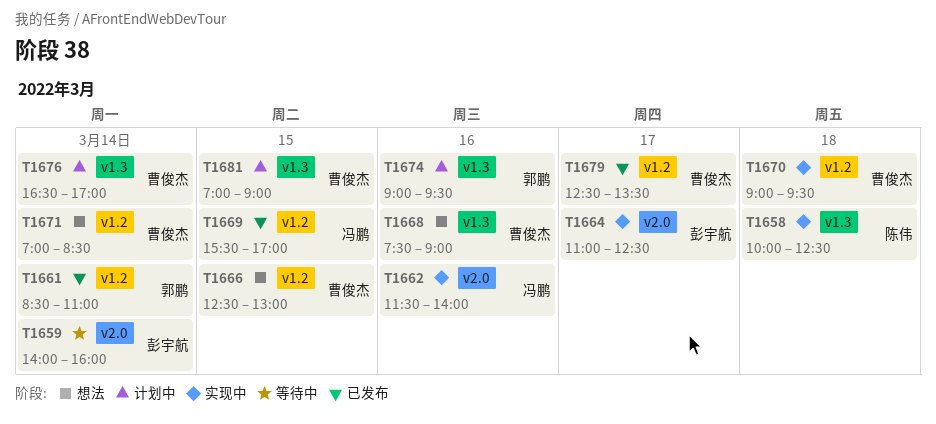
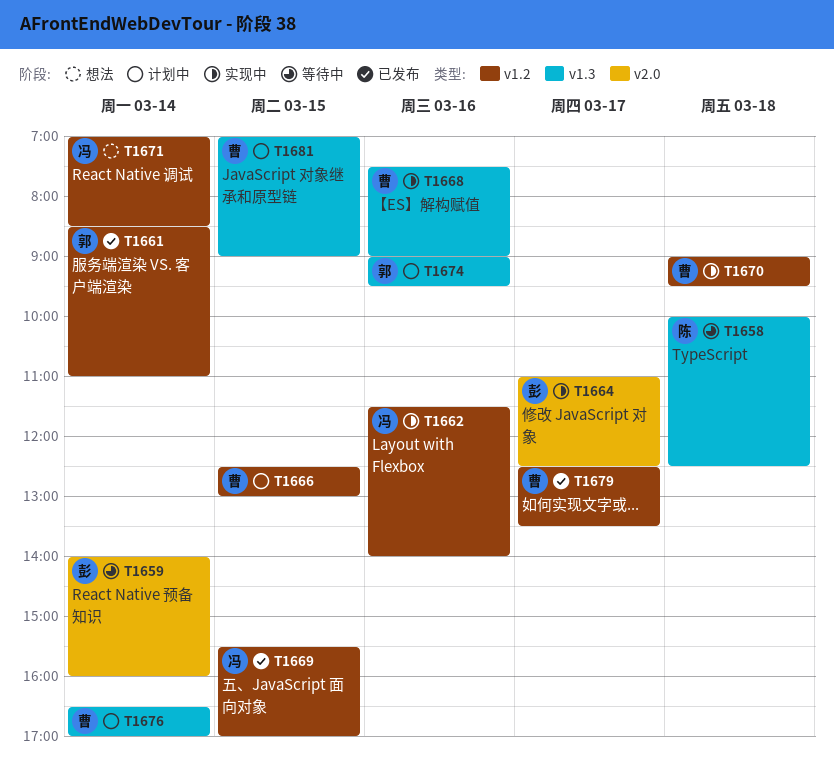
T1658, status: 实现中 -> 等待中
T1662, label: v2.0 -> v1.2
T1666, status: 想法 -> 计划中
T1668, status: 想法 -> 实现中
T1671, owner: 曹俊杰 -> 冯鹏

